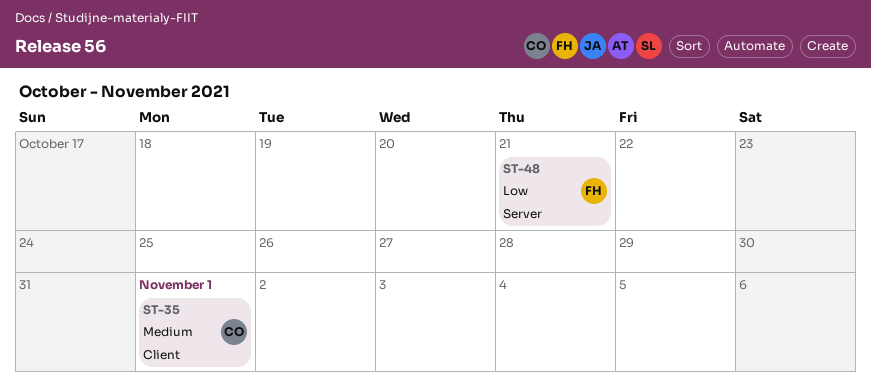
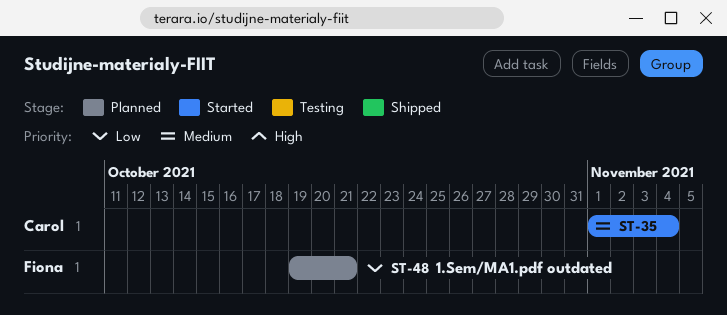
ST-35, due: Nov 1 -> Nov 4

